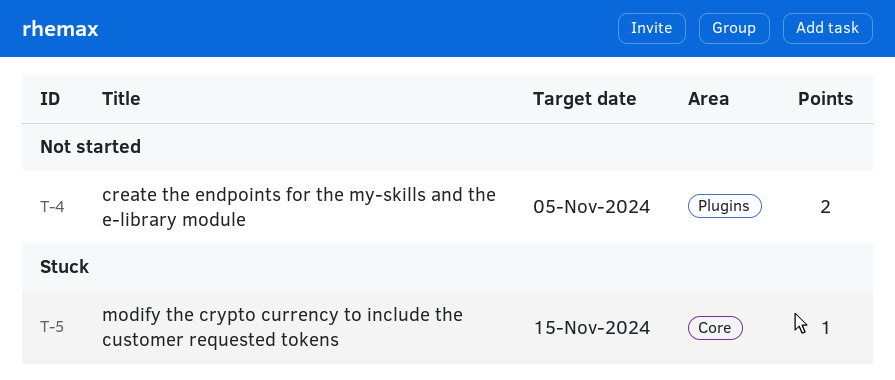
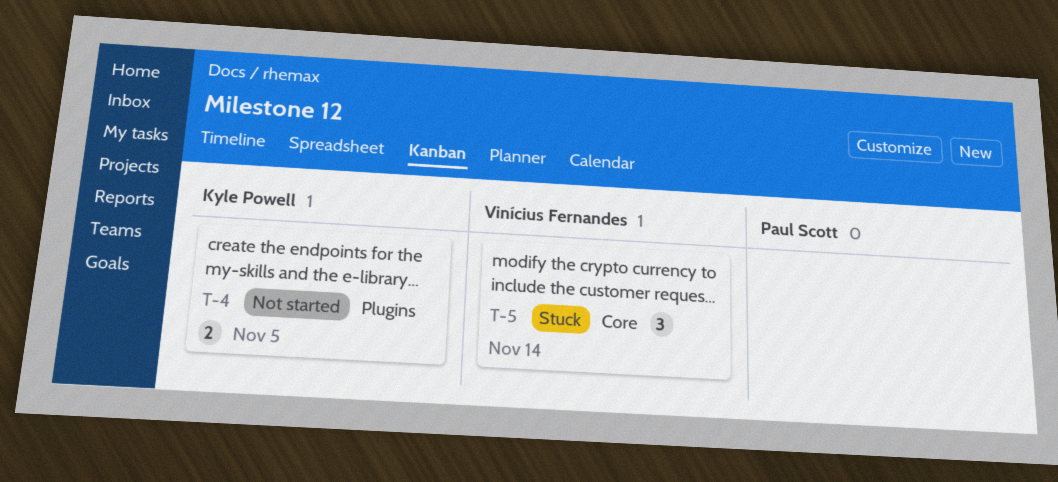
T-5, estimate: 1 -> 3
T-5, due: Nov 15 -> Nov 14

